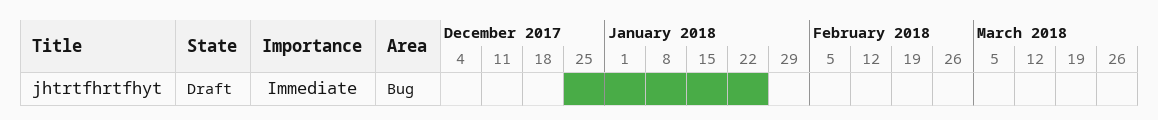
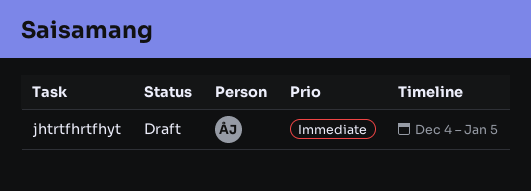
jhtrtfhrtfhyt, start: Dec 25 -> Dec 4
jhtrtfhrtfhyt, due: Jan 26 -> Jan 5

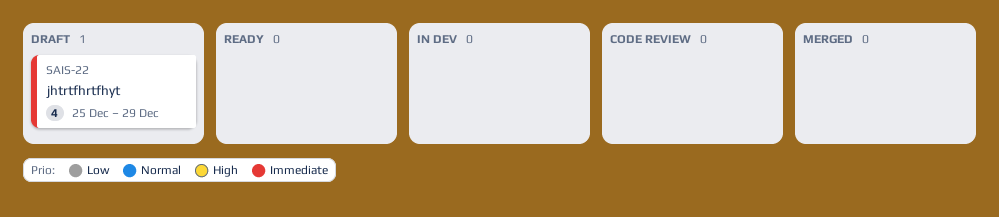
jhtrtfhrtfhyt, start: Dec 4 -> Dec 25
jhtrtfhrtfhyt, due: Jan 5 -> Dec 29

